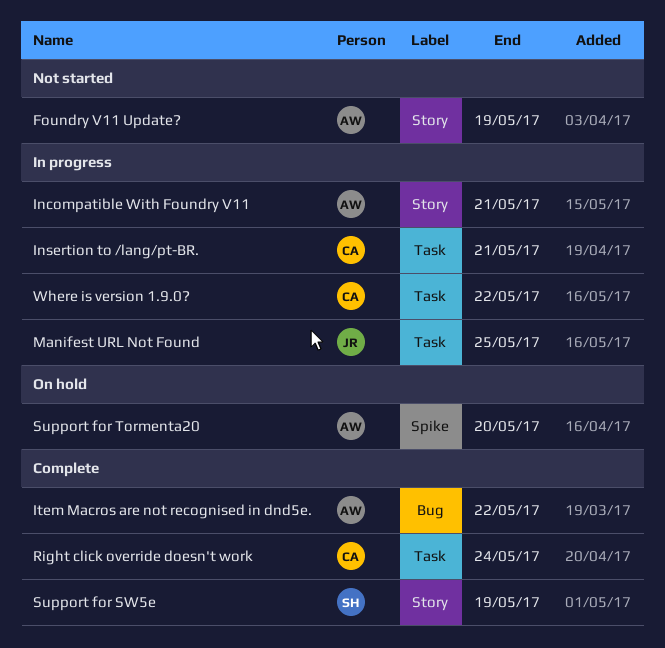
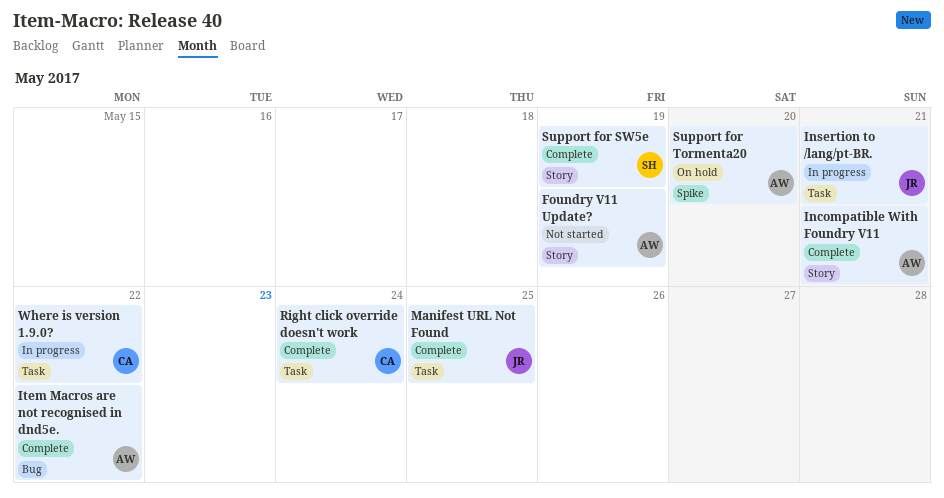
Incompatible With Foundry V11, status: In progress -> Complete
Insertion to /lang/pt-BR., owner: CA -> JR
Manifest URL Not Found, status: In progress -> Complete

